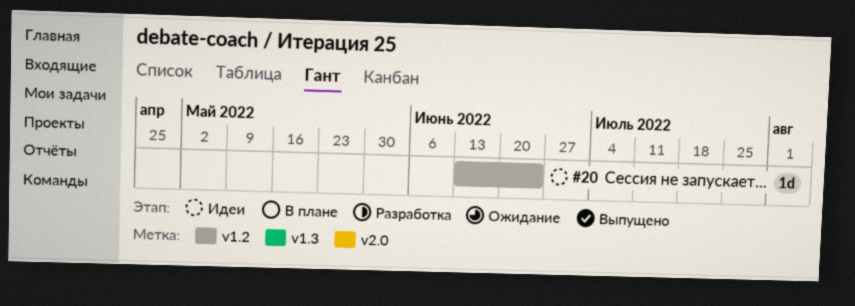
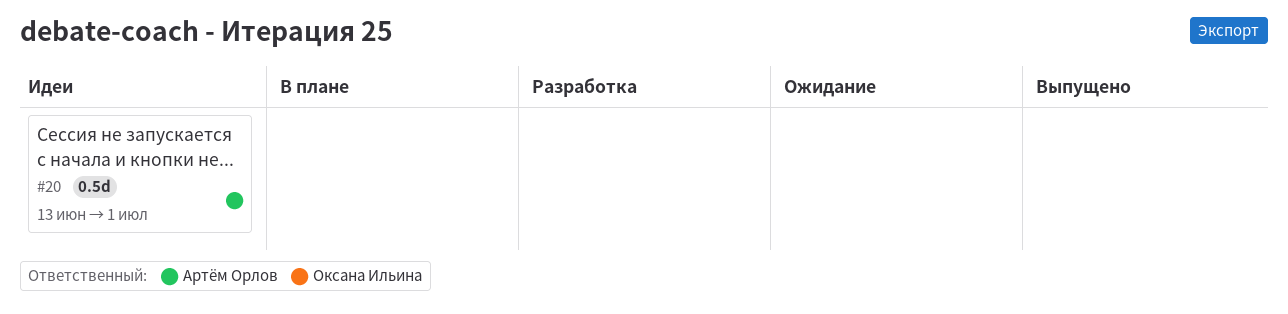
#20, estimate: 1d -> 0.5d
#20, due: Jun 24 -> Jul 1

